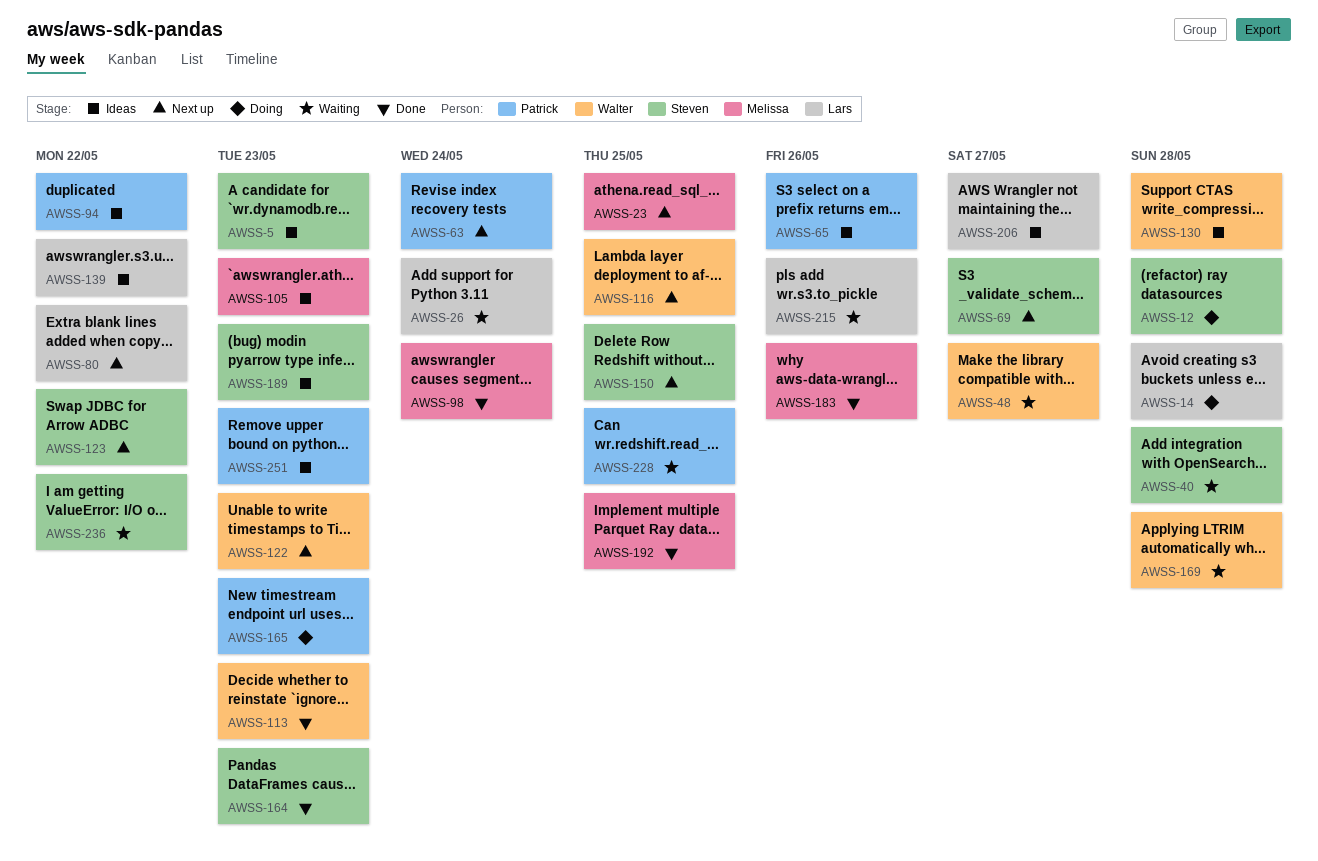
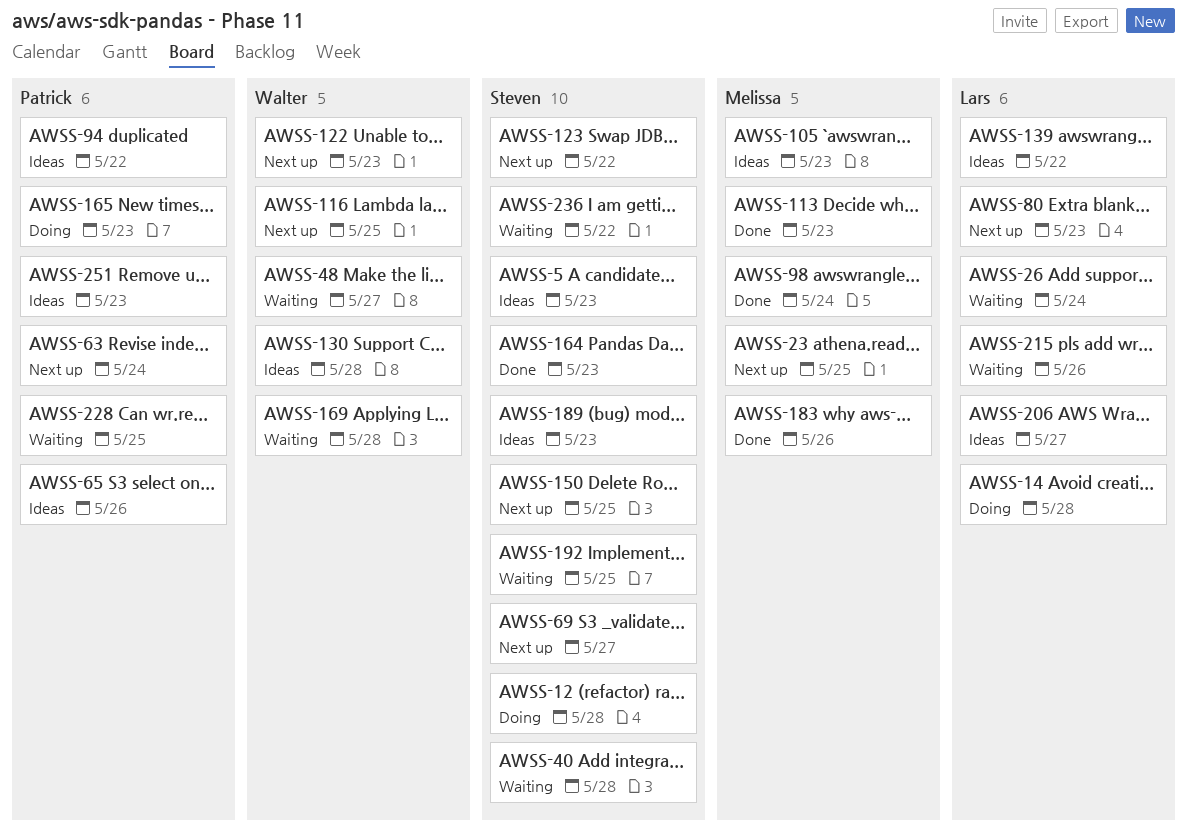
AWSS-80, due: May 22 -> May 23
AWSS-113, owner: Walter -> Melissa
AWSS-192, status: Done -> Waiting
AWSS-192, owner: Melissa -> Steven

